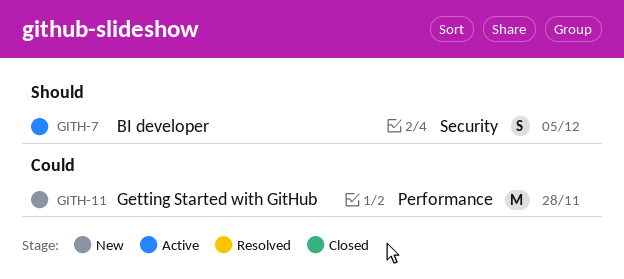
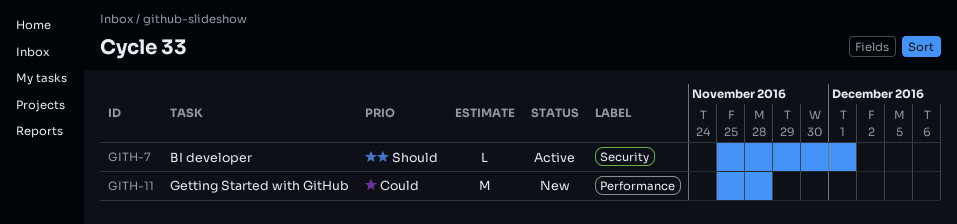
GITH-7, estimate: S -> L
GITH-7, due: Dec 5 -> Dec 1

